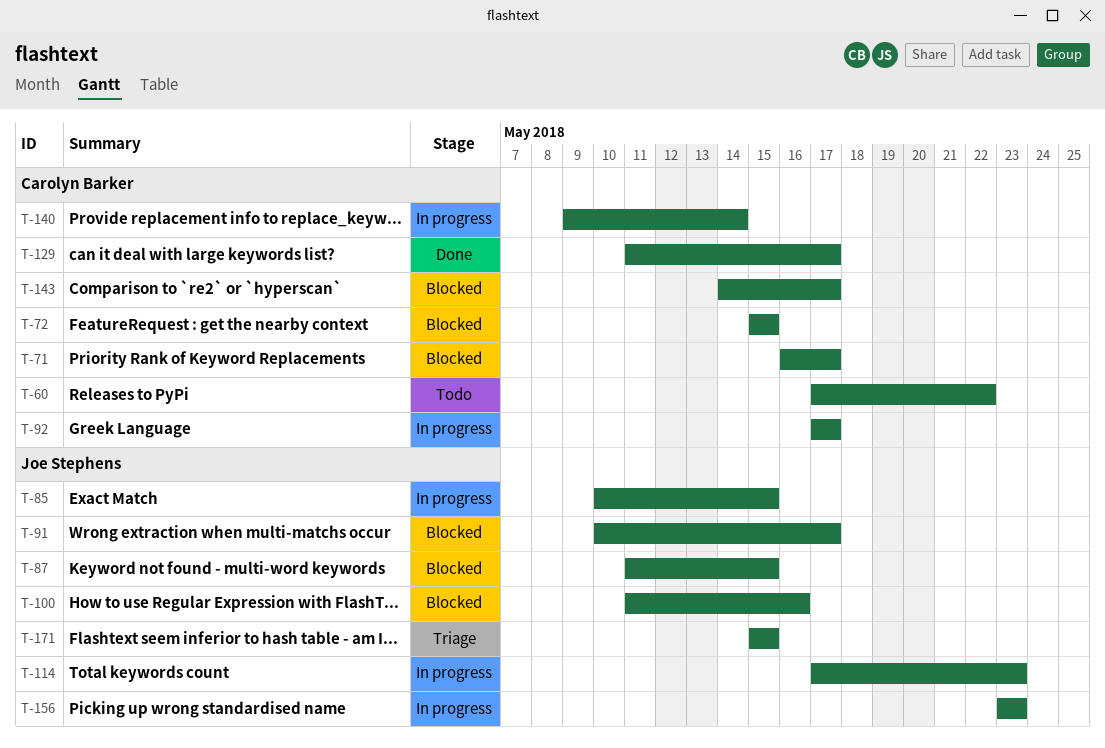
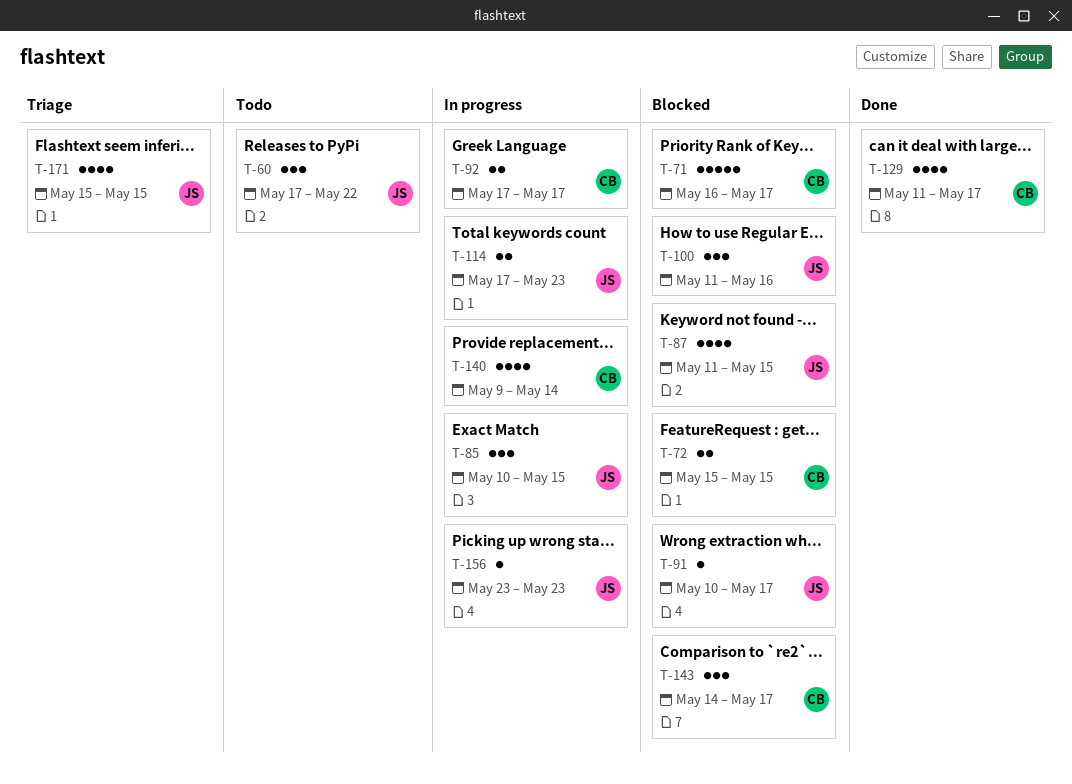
T-60, owner: Carolyn Barker -> Joe Stephens

